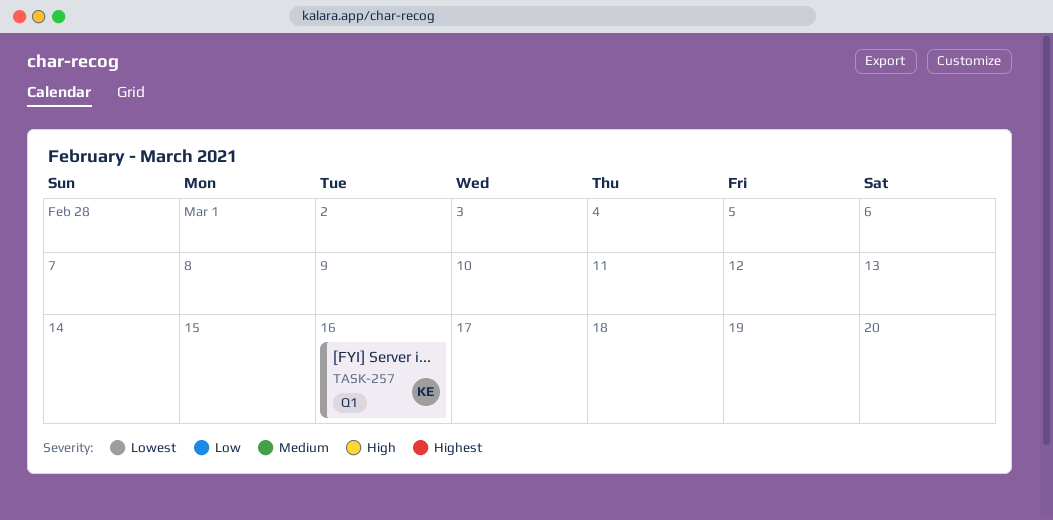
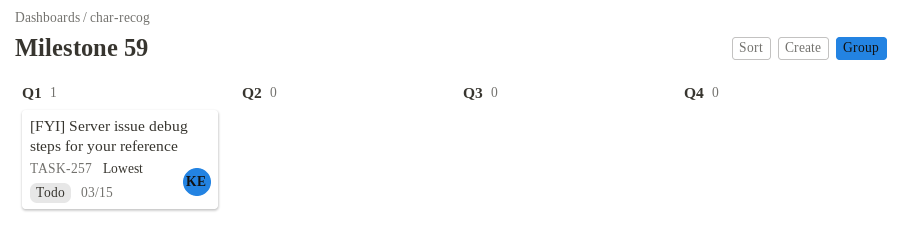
TASK-257, due: Mar 16 -> Mar 15

